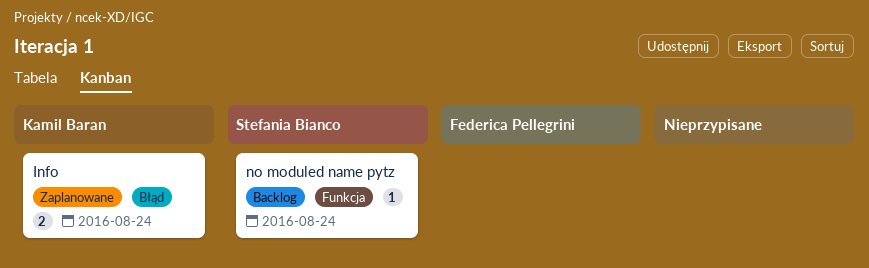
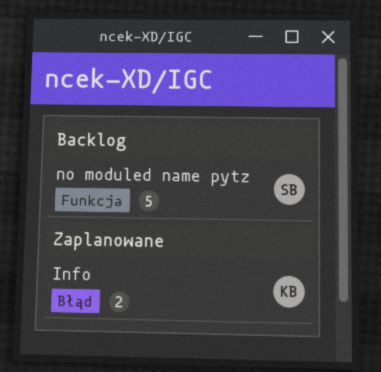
no moduled name pytz, estimate: 1 -> 5

